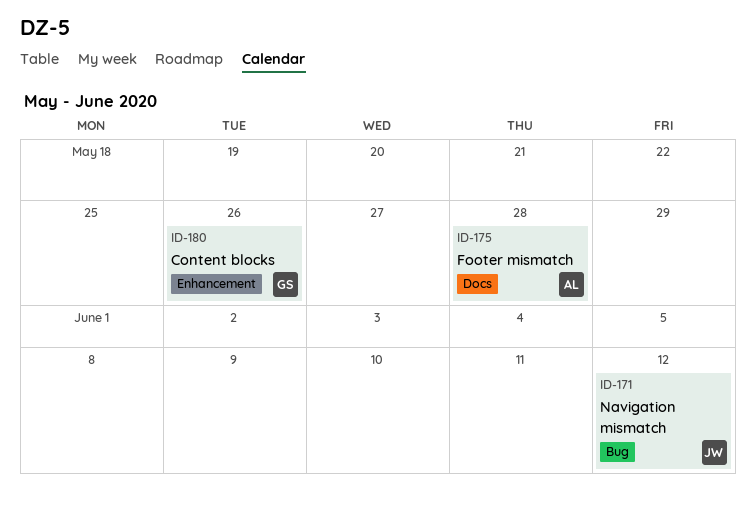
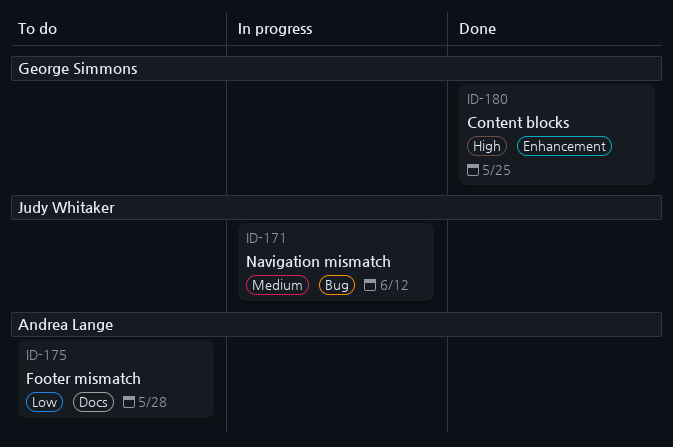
ID-180, due: May 26 -> May 25

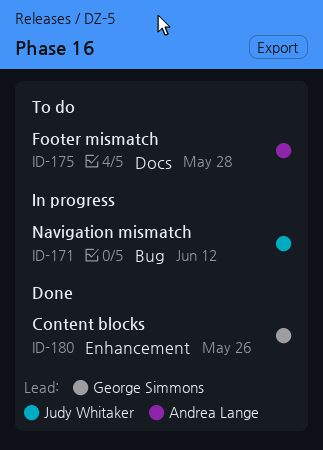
ID-180, due: May 25 -> May 26

